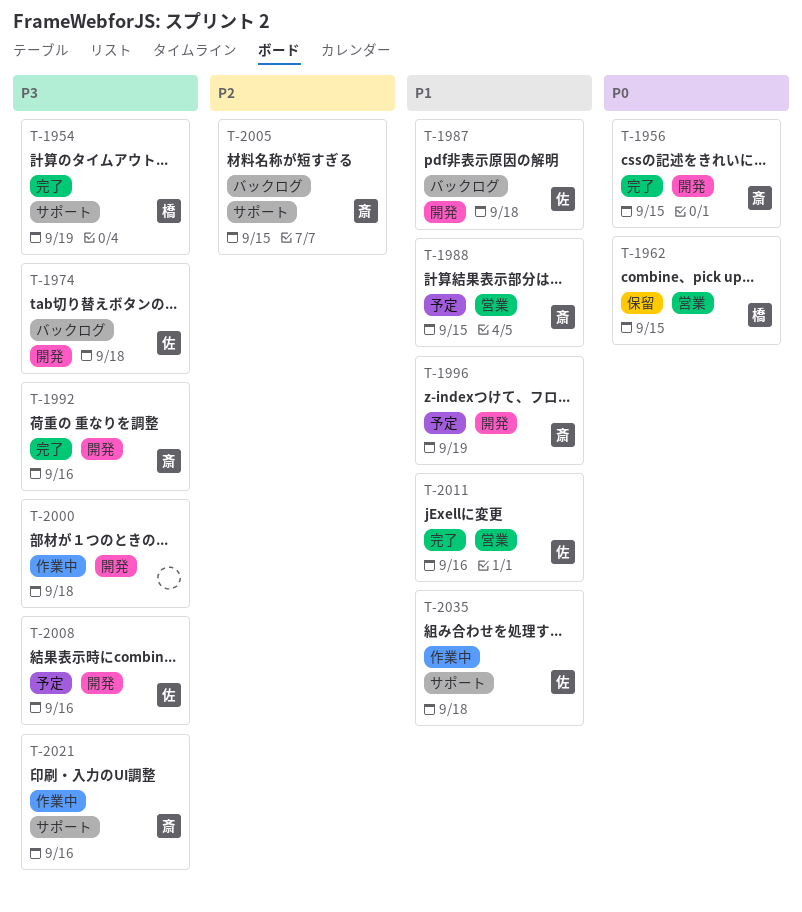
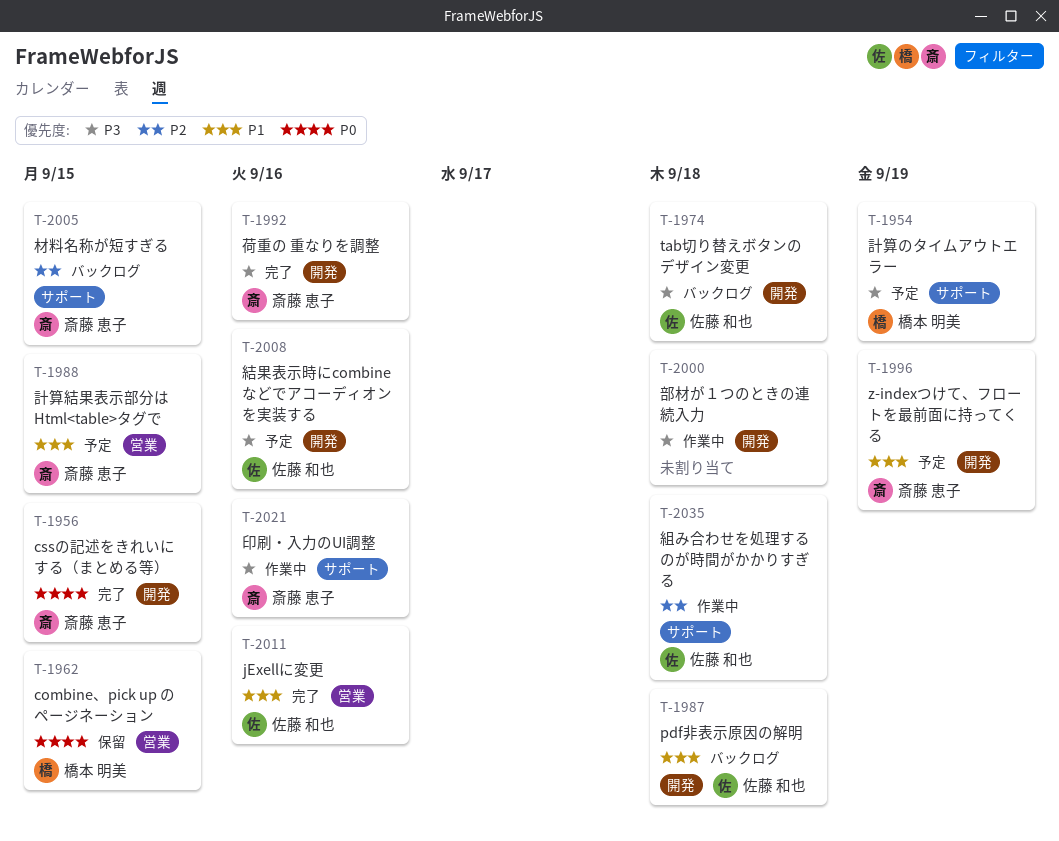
T-1954, status: 完了 -> 予定
T-2035, priority: P1 -> P2

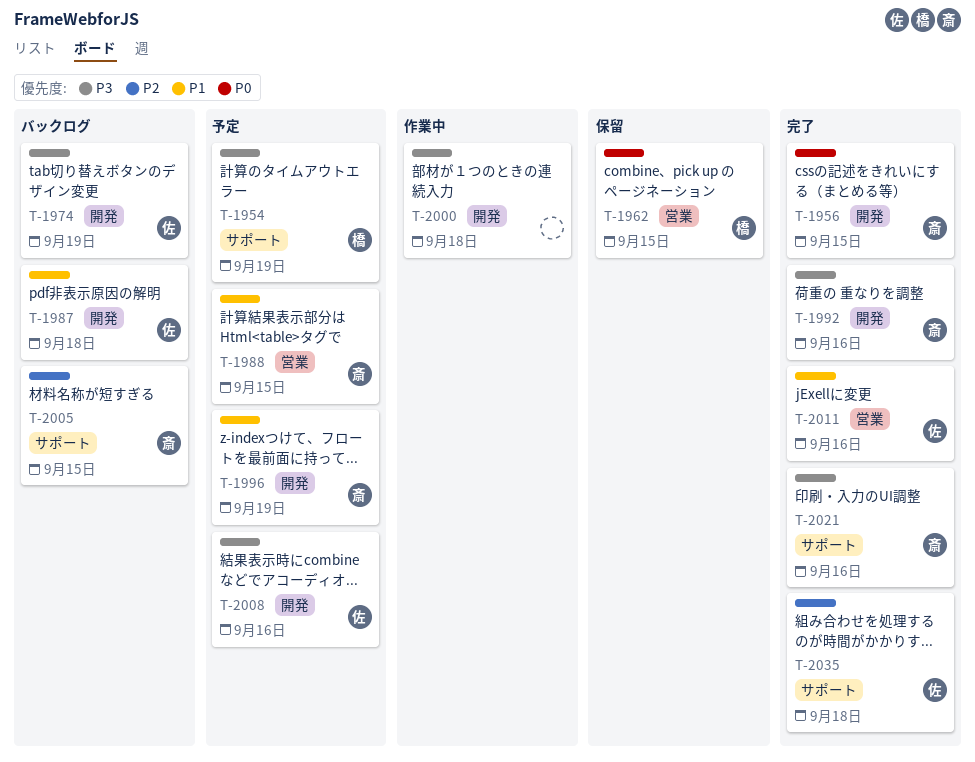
T-1974, due: Sep 18 -> Sep 19
T-2021, status: 作業中 -> 完了
T-2035, status: 作業中 -> 完了

